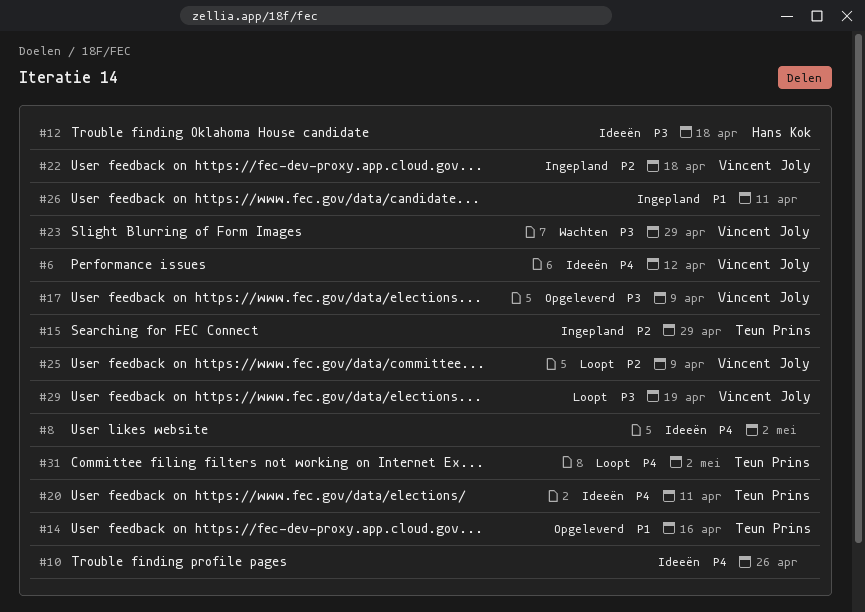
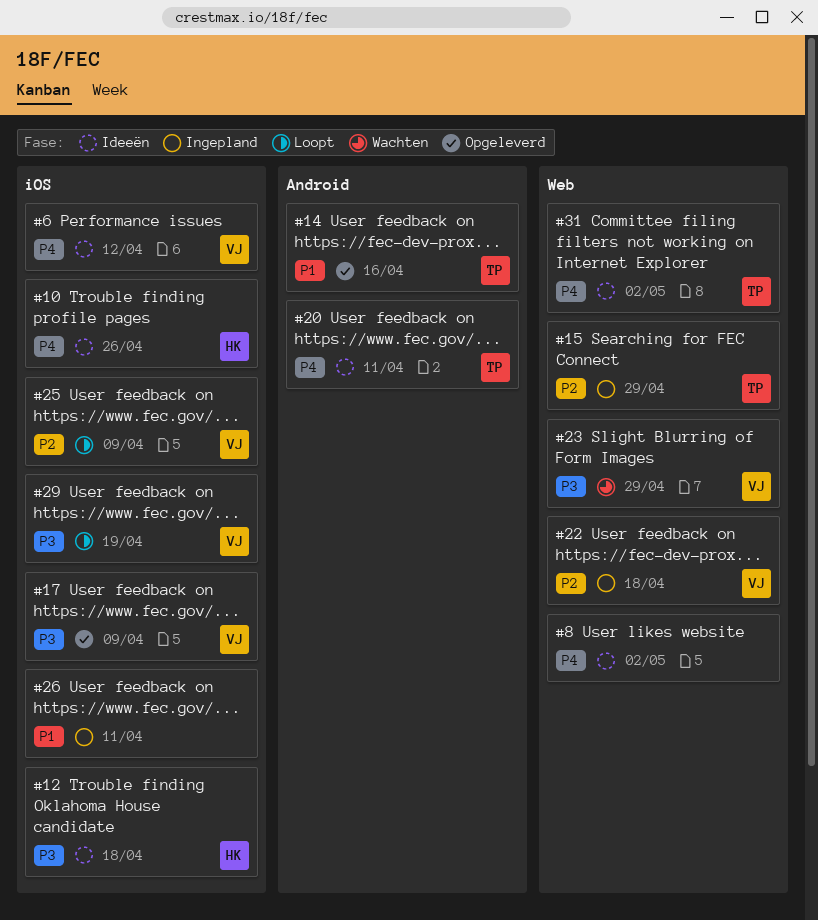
#10, owner: none -> Hans Kok
#31, status: Loopt -> Ideeën

